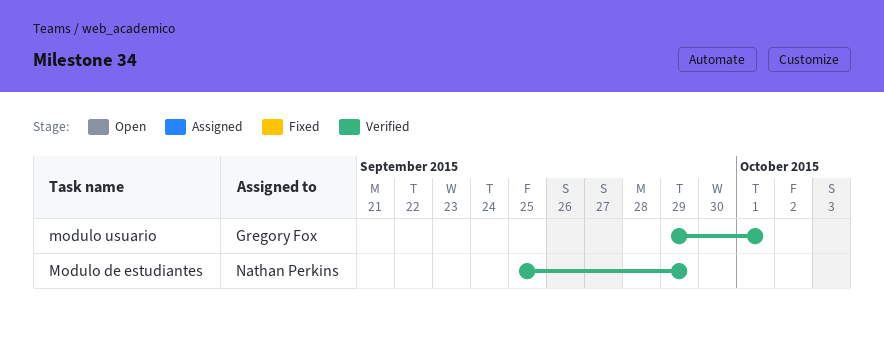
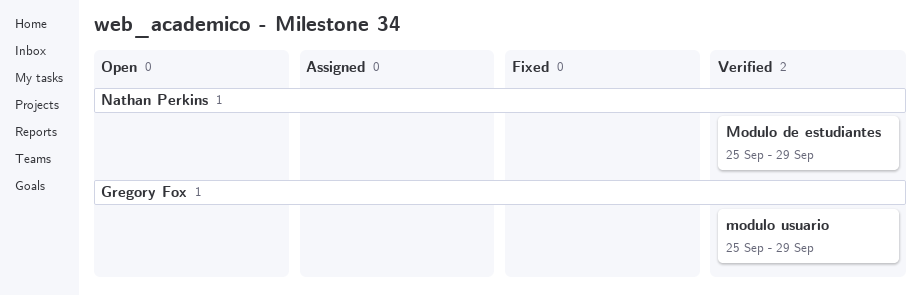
modulo usuario, start: Sep 29 -> Sep 25
modulo usuario, due: Oct 1 -> Sep 29

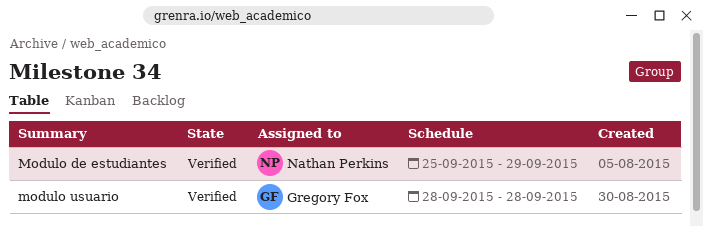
modulo usuario, start: Sep 25 -> Sep 28
modulo usuario, due: Sep 29 -> Sep 28

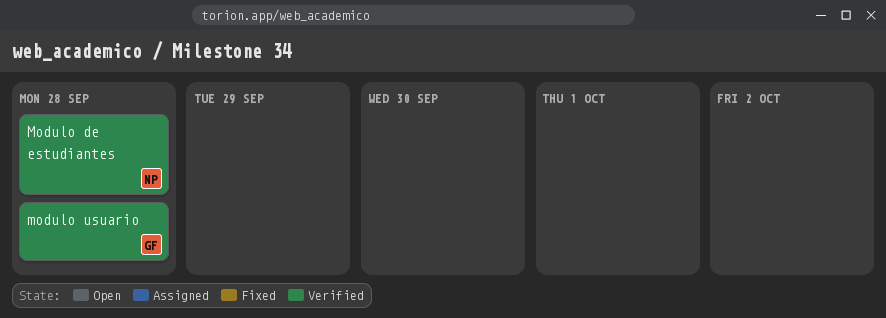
Modulo de estudiantes, due: Sep 29 -> Sep 28

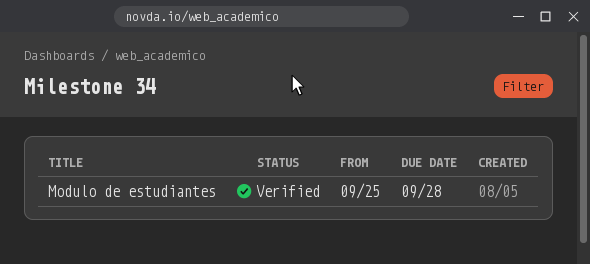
modulo usuario: present -> none

